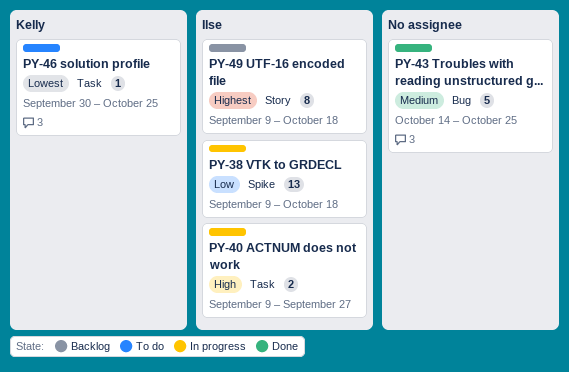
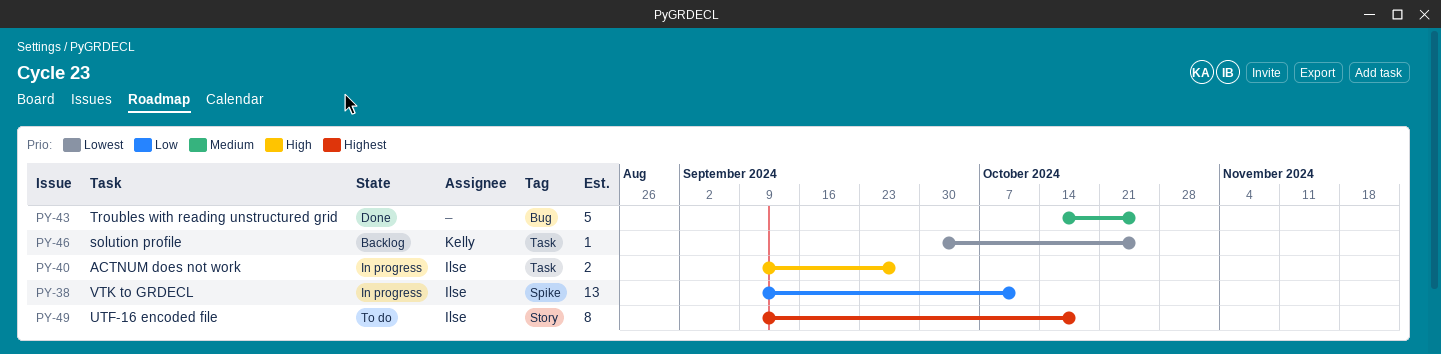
PY-38, due: Oct 18 -> Oct 11
PY-46, status: To do -> Backlog
PY-49, status: Backlog -> To do

